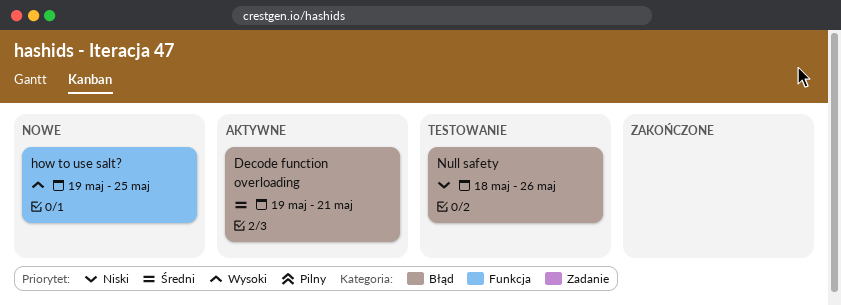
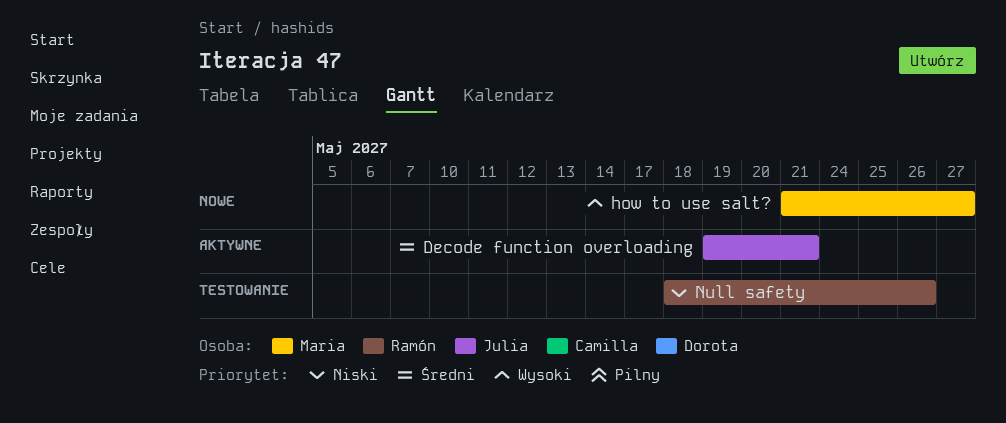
how to use salt?, start: May 19 -> May 21
how to use salt?, due: May 25 -> May 27

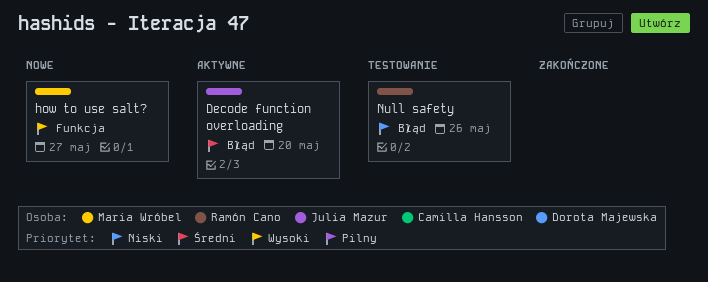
Decode function overloading, due: May 21 -> May 20

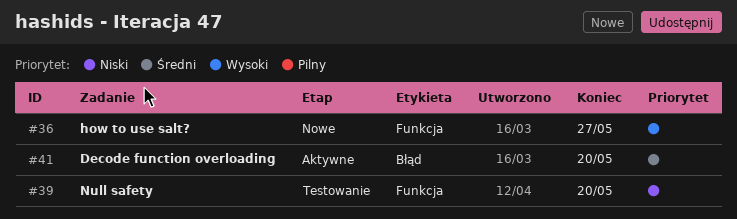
Null safety, label: Błąd -> Funkcja
Null safety, due: May 26 -> May 20

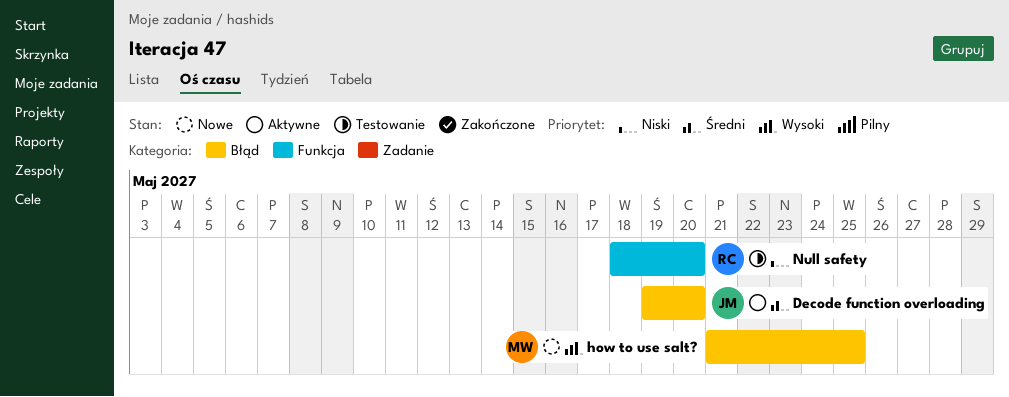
how to use salt?, label: Funkcja -> Błąd
how to use salt?, due: May 27 -> May 25

